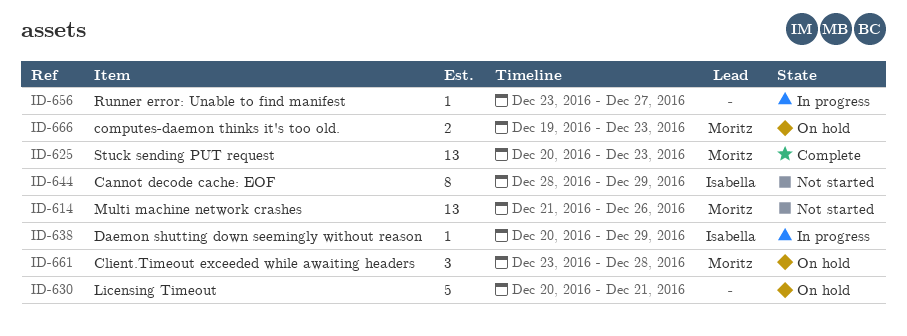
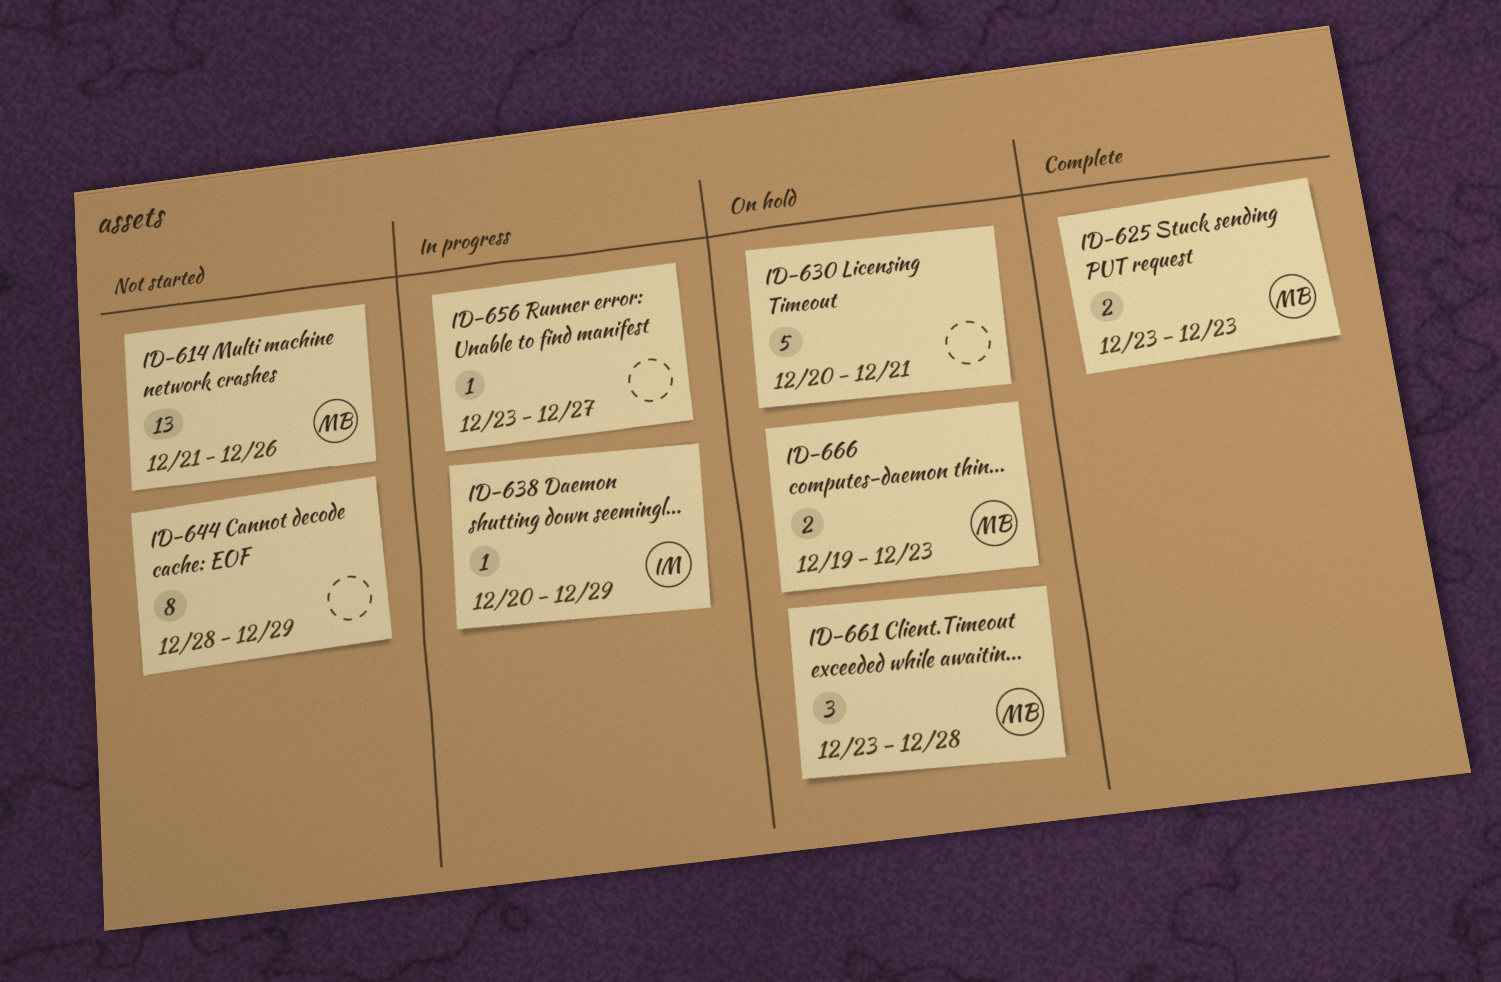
ID-625, estimate: 13 -> 2
ID-625, start: Dec 20 -> Dec 23
ID-644, owner: Isabella -> none

